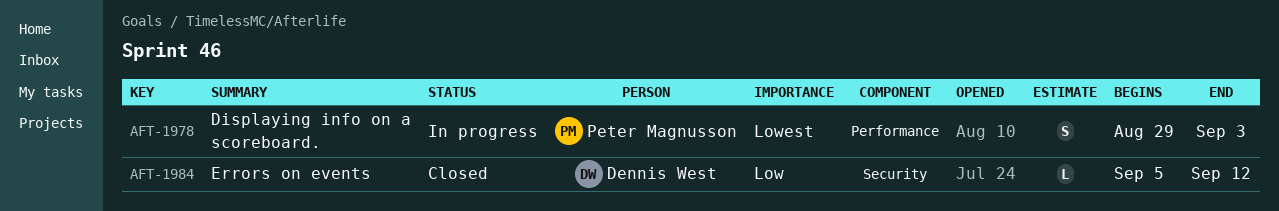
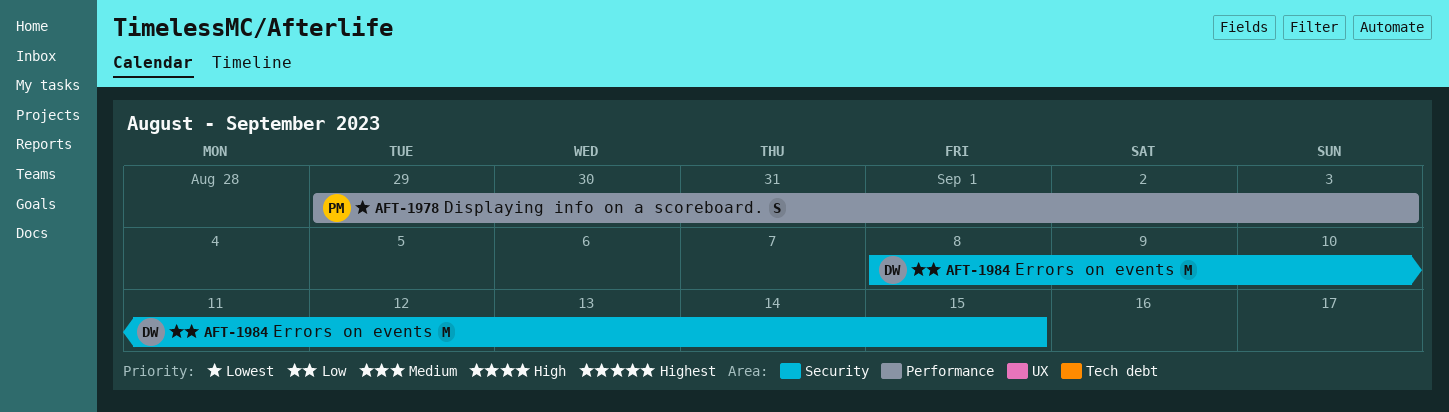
AFT-1984, estimate: L -> M
AFT-1984, start: Sep 5 -> Sep 8
AFT-1984, due: Sep 12 -> Sep 15

